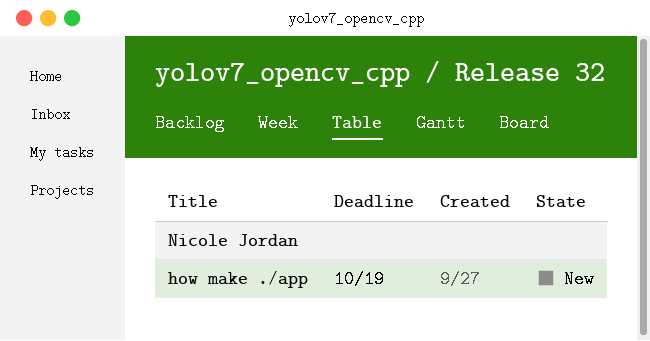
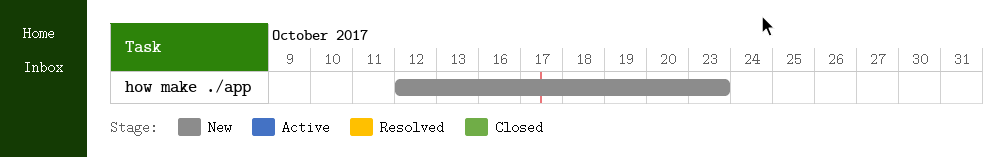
how make ./app, due: Oct 19 -> Oct 23

